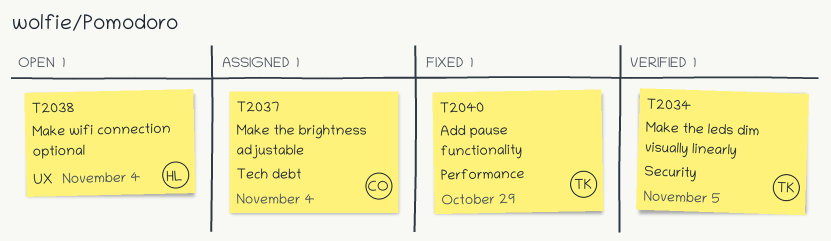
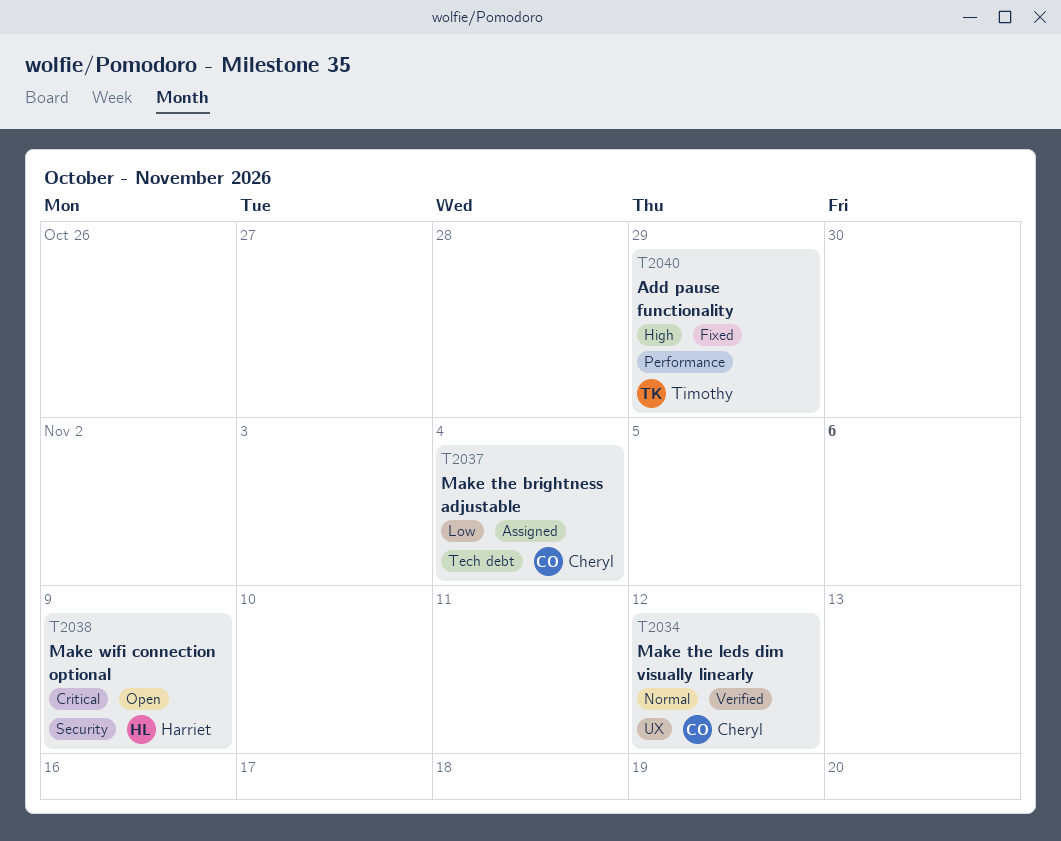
T2034, owner: Timothy -> Cheryl
T2034, label: Security -> UX
T2034, due: Nov 5 -> Nov 12
T2038, label: UX -> Security
T2038, due: Nov 4 -> Nov 9

